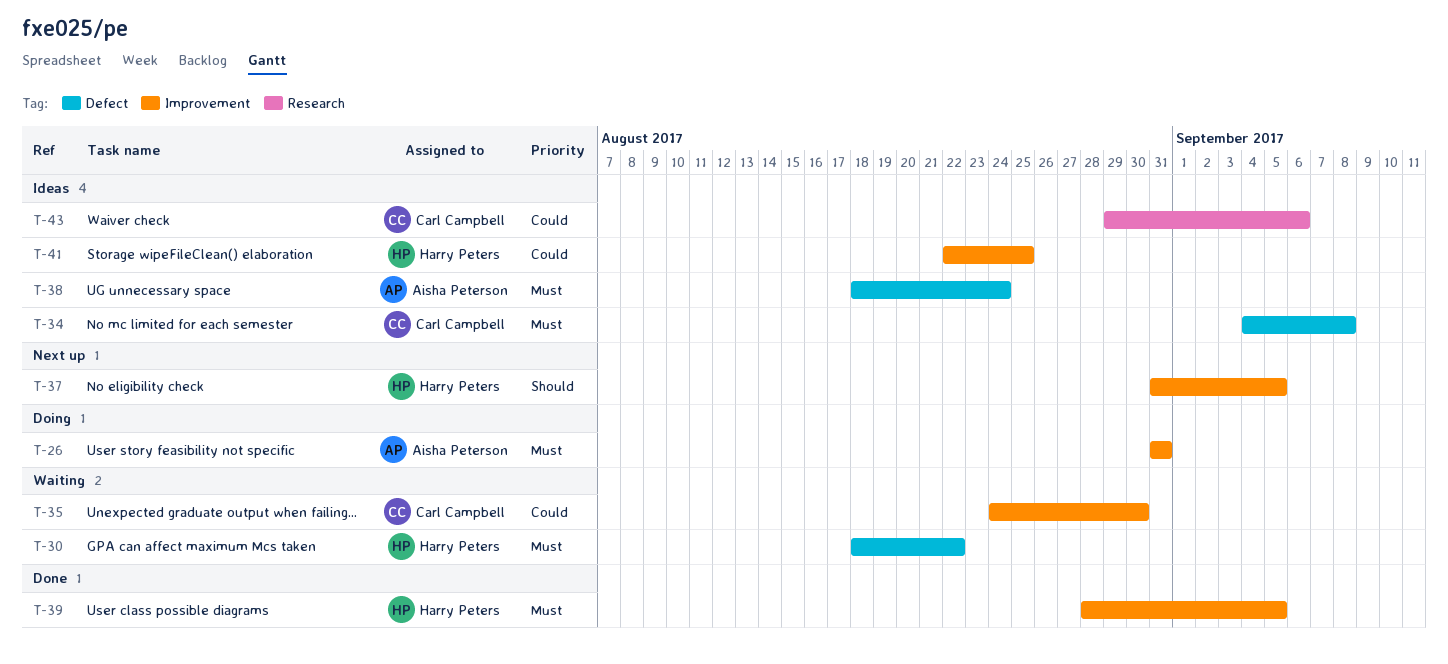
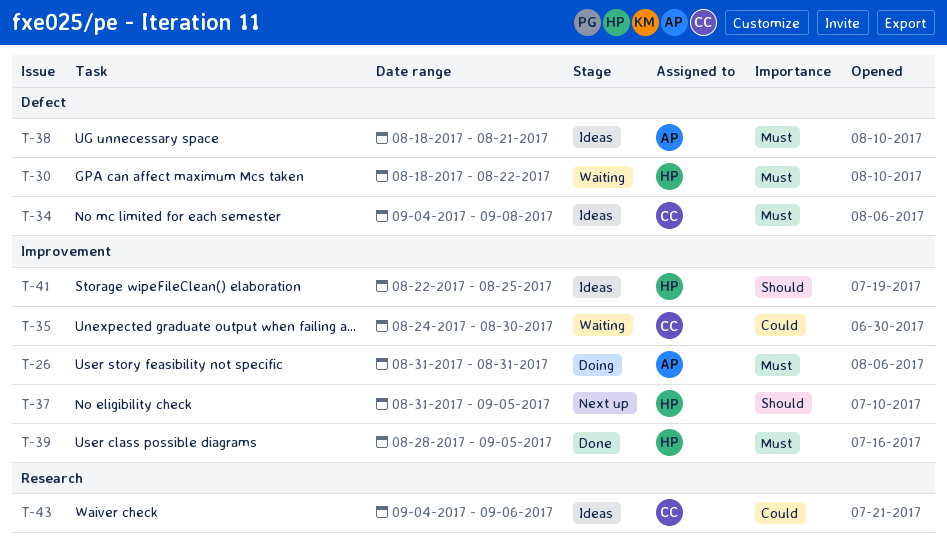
T-38, due: Aug 24 -> Aug 21
T-41, priority: Could -> Should
T-43, start: Aug 29 -> Sep 4

